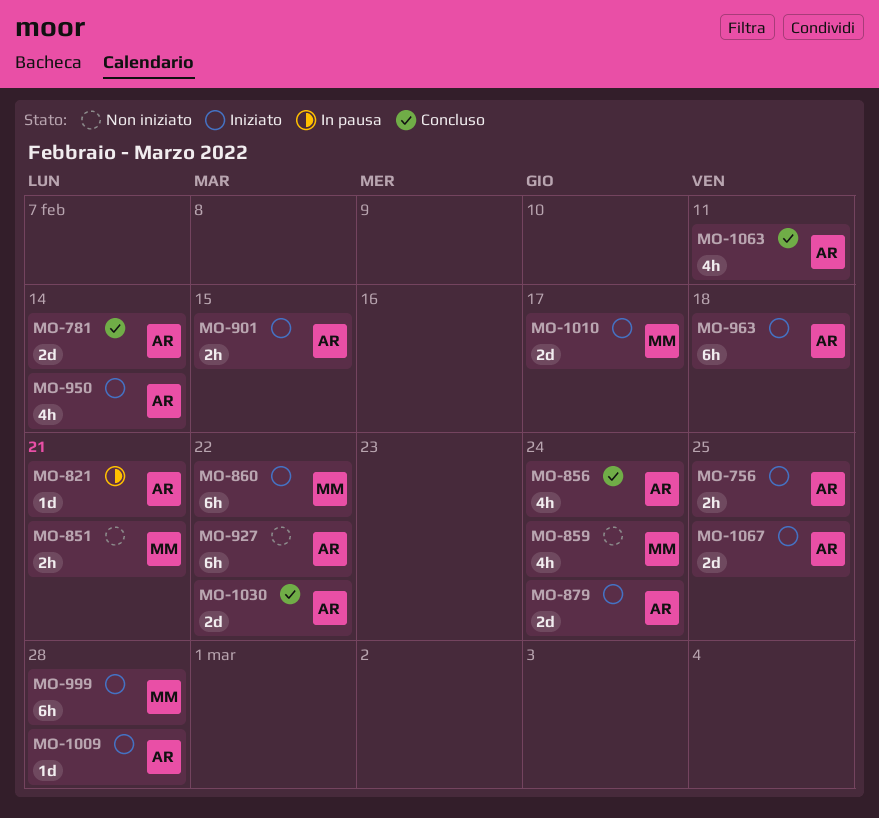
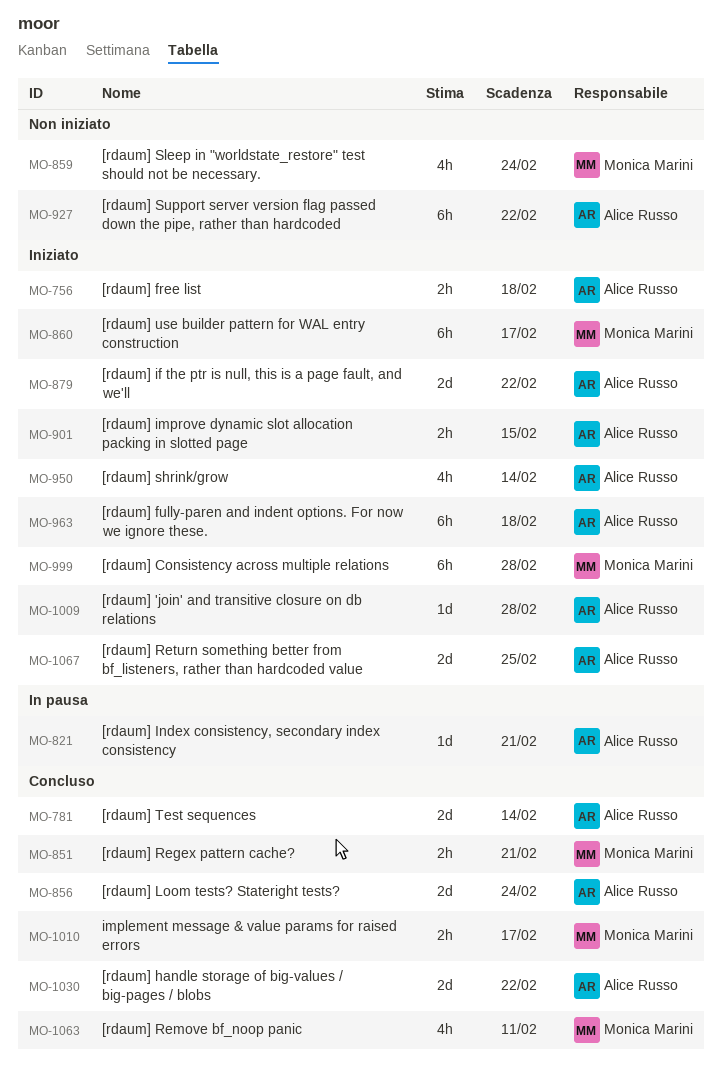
MO-756, due: Feb 25 -> Feb 18
MO-851, status: Non iniziato -> Concluso
MO-856, estimate: 4h -> 2d
MO-860, due: Feb 22 -> Feb 17
MO-879, due: Feb 24 -> Feb 22
MO-1010, status: Iniziato -> Concluso
MO-1010, estimate: 2d -> 2h
MO-1063, owner: Alice Russo -> Monica Marini

